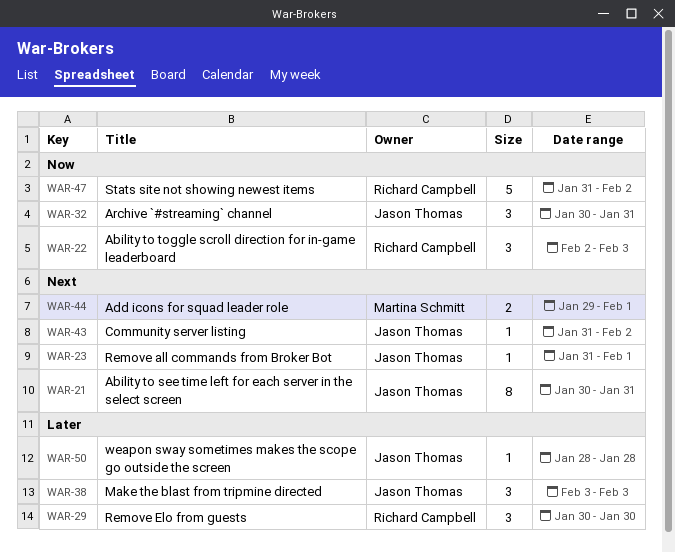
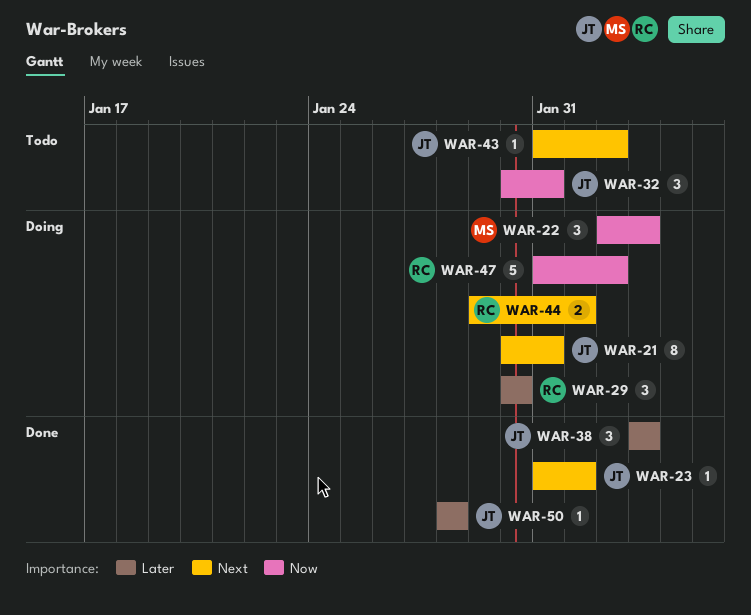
WAR-22, owner: Richard Campbell -> Martina Schmitt
WAR-44, owner: Martina Schmitt -> Richard Campbell

